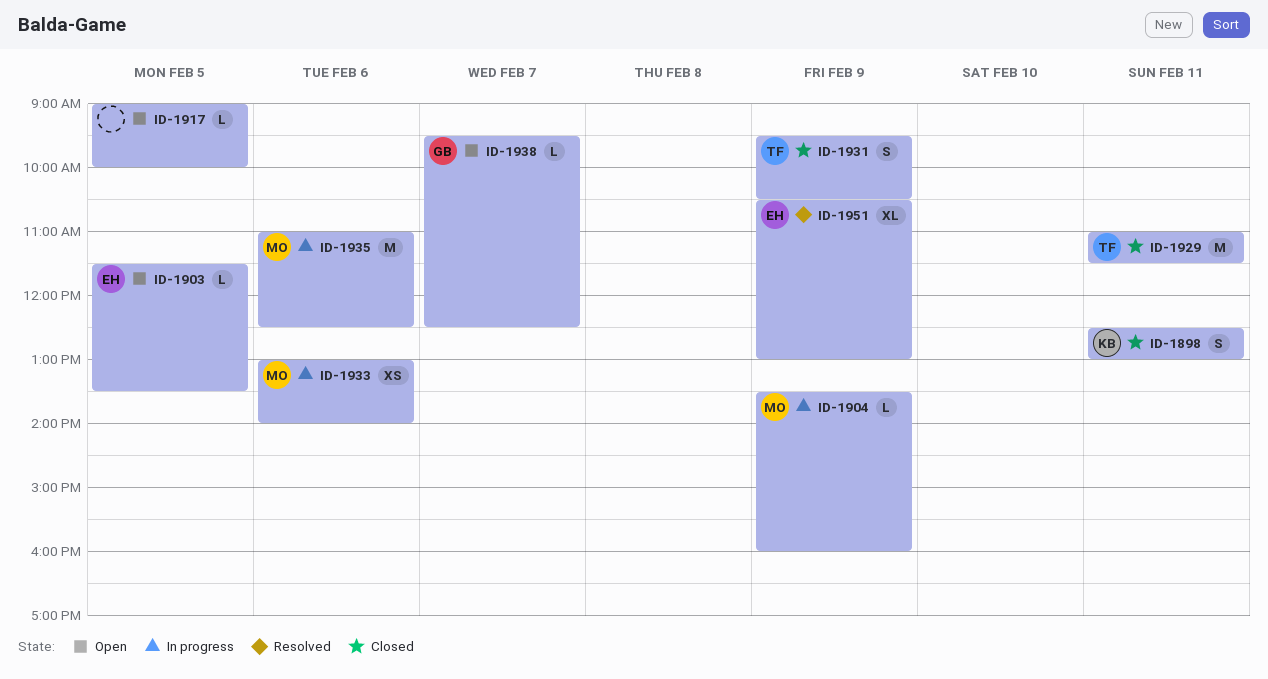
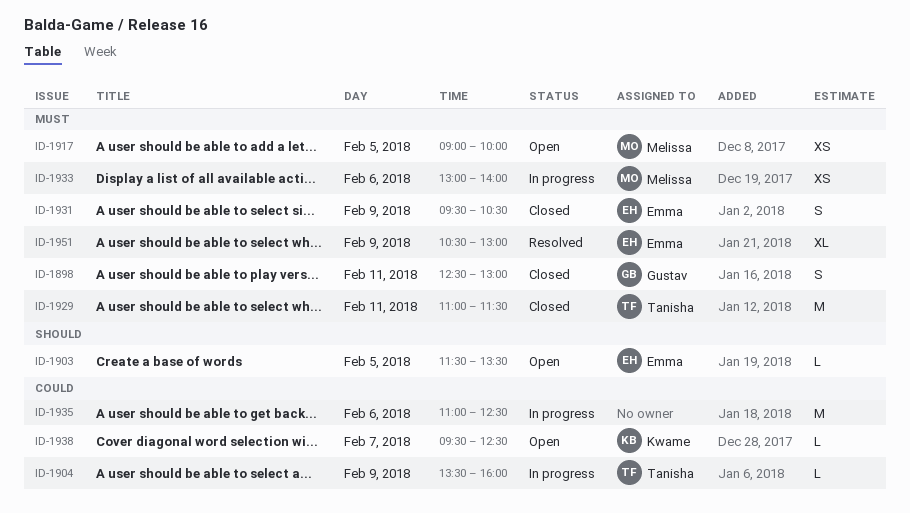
ID-1898, owner: Kwame -> Gustav
ID-1904, owner: Melissa -> Tanisha
ID-1917, owner: none -> Melissa
ID-1917, estimate: L -> XS
ID-1931, owner: Tanisha -> Emma
ID-1935, owner: Melissa -> none
ID-1938, owner: Gustav -> Kwame

